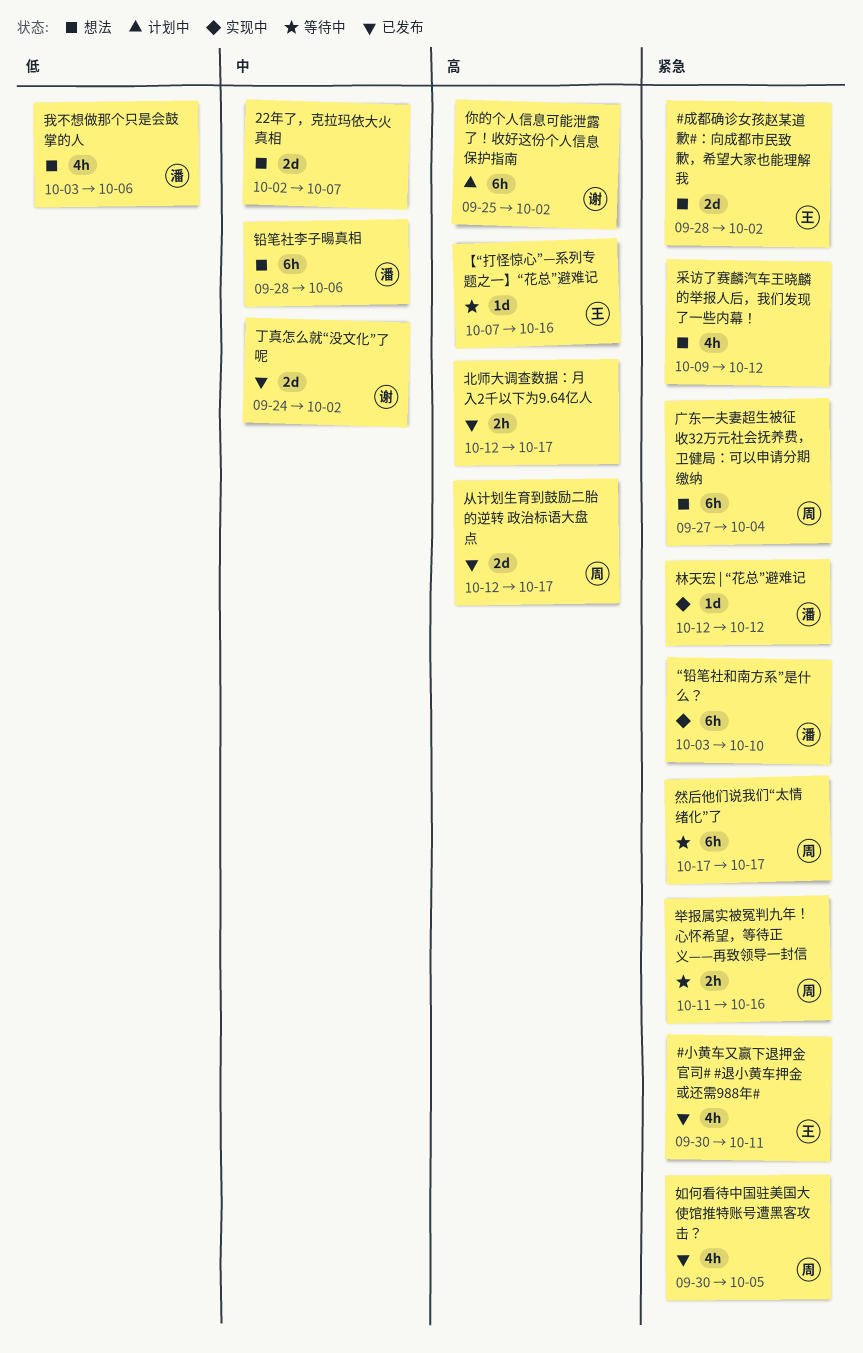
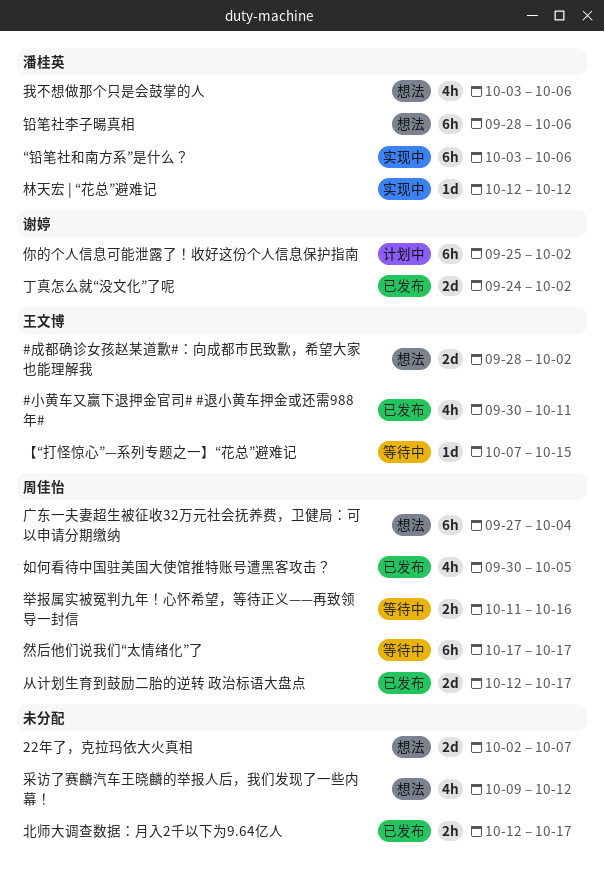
“铅笔社和南方系”是什么？, due: Oct 10 -> Oct 6
【“打怪惊心”—系列专题之一】“花总”避难记, due: Oct 16 -> Oct 15

